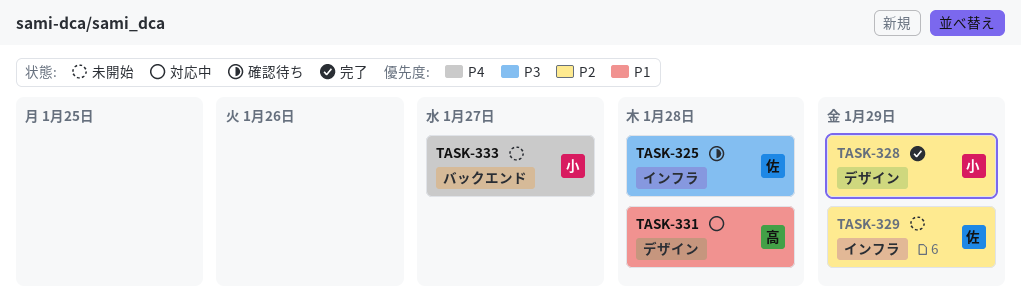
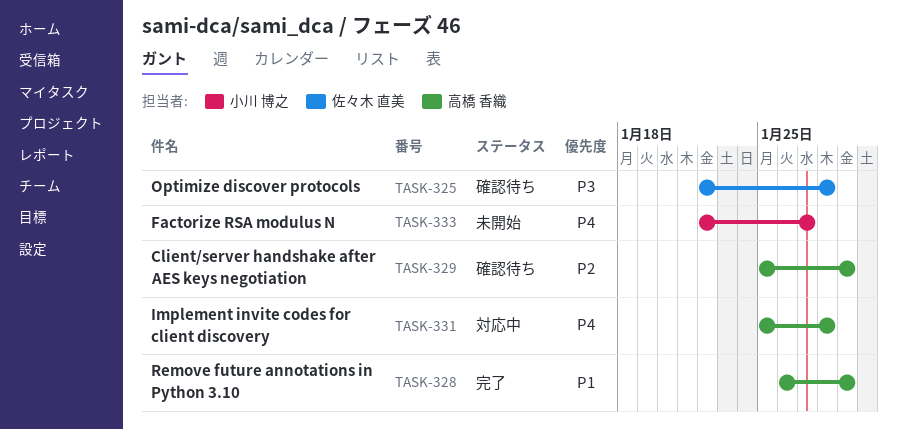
TASK-328, owner: 小川 博之 -> 高橋 香織
TASK-328, priority: P2 -> P1
TASK-329, status: 未開始 -> 確認待ち
TASK-329, owner: 佐々木 直美 -> 高橋 香織
TASK-331, priority: P1 -> P4

